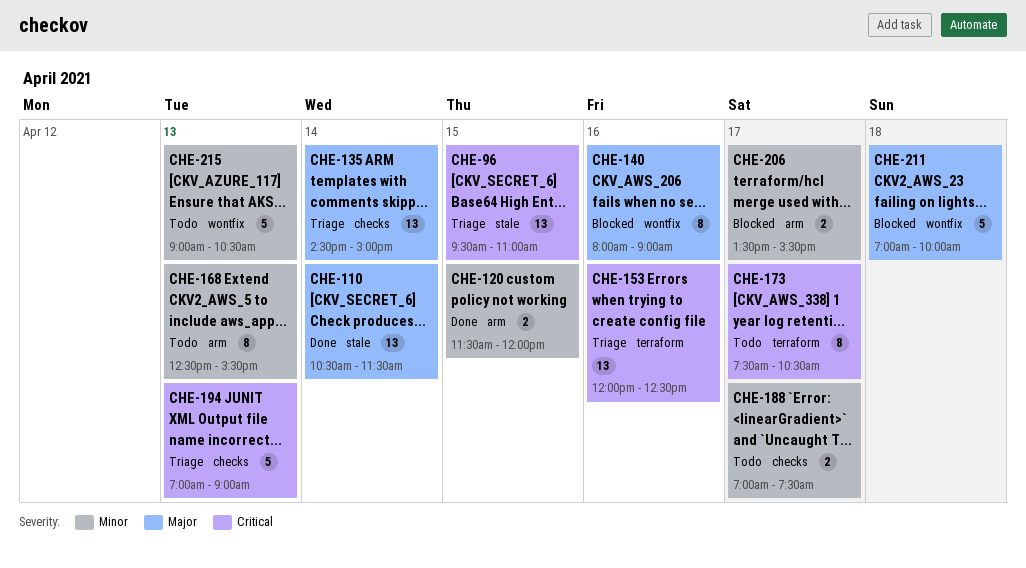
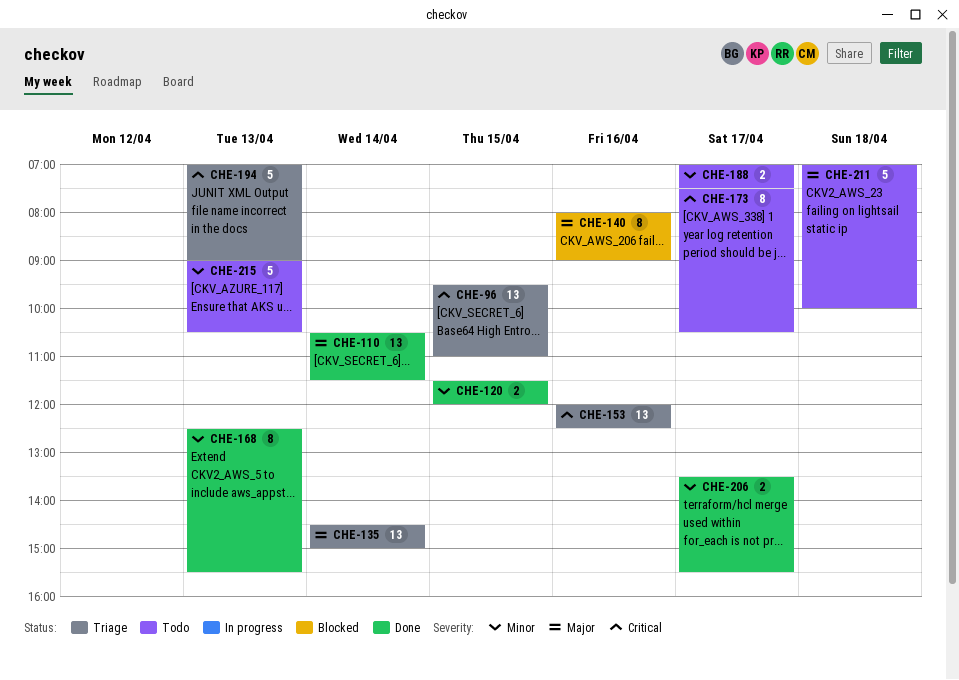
CHE-168, status: Todo -> Done
CHE-206, status: Blocked -> Done
CHE-211, status: Blocked -> Todo

